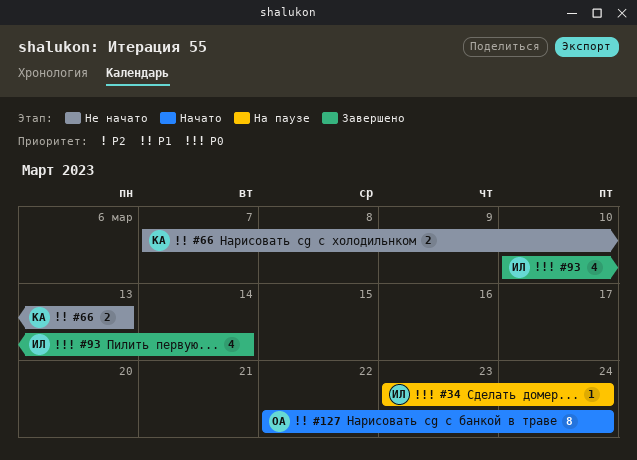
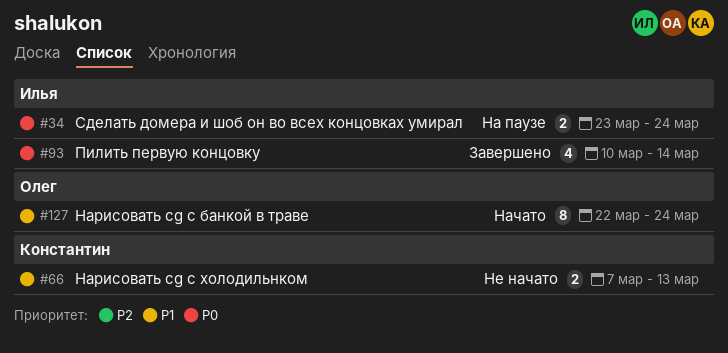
#34, estimate: 1 -> 2

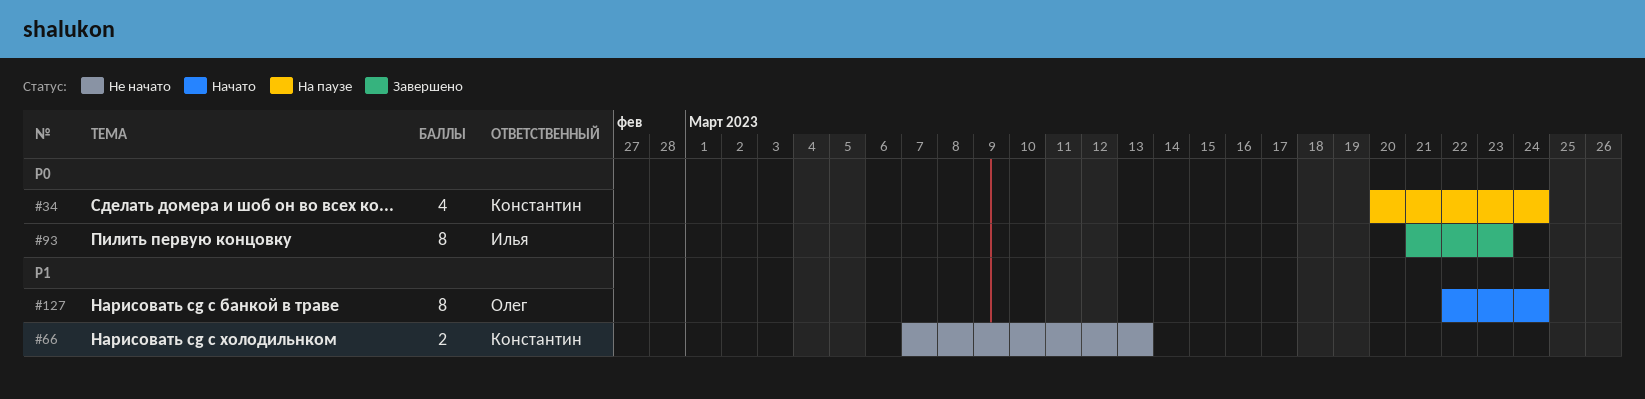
#34, owner: Илья -> Константин
#34, estimate: 2 -> 4
#34, start: Mar 23 -> Mar 20
#93, estimate: 4 -> 8
#93, start: Mar 10 -> Mar 21
#93, due: Mar 14 -> Mar 23

